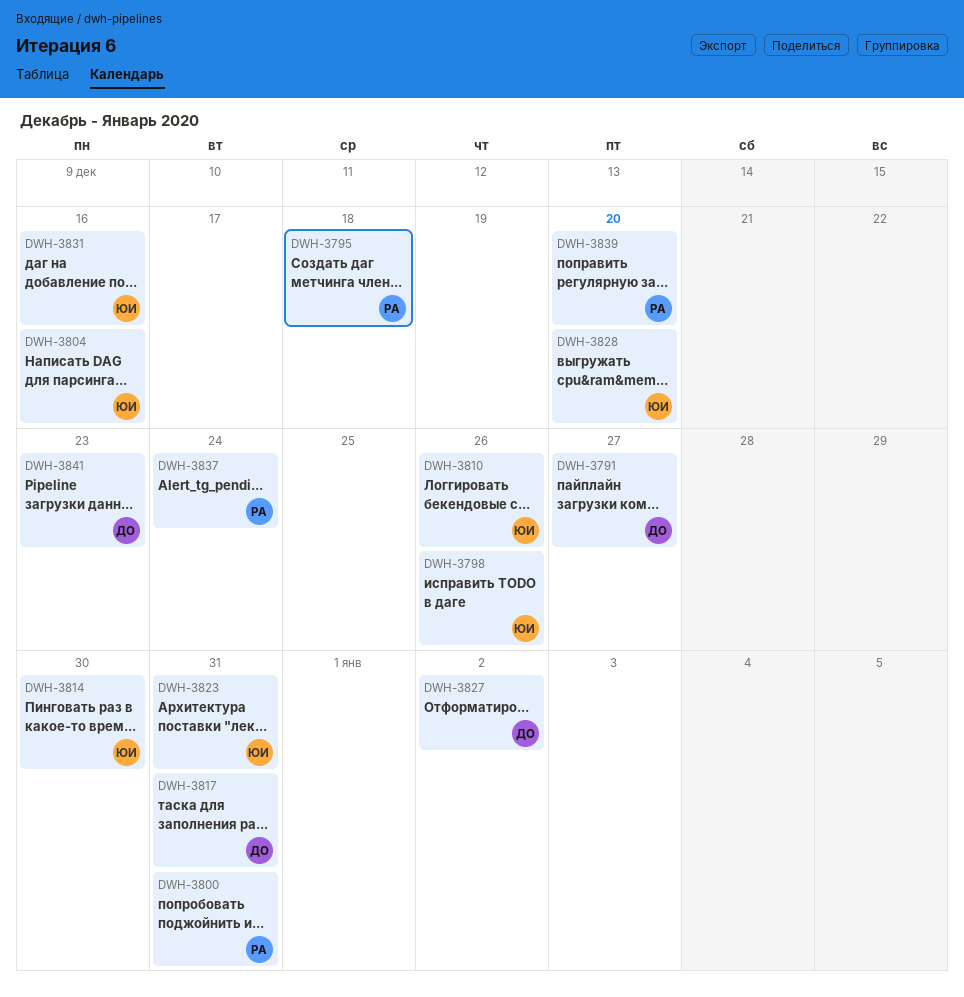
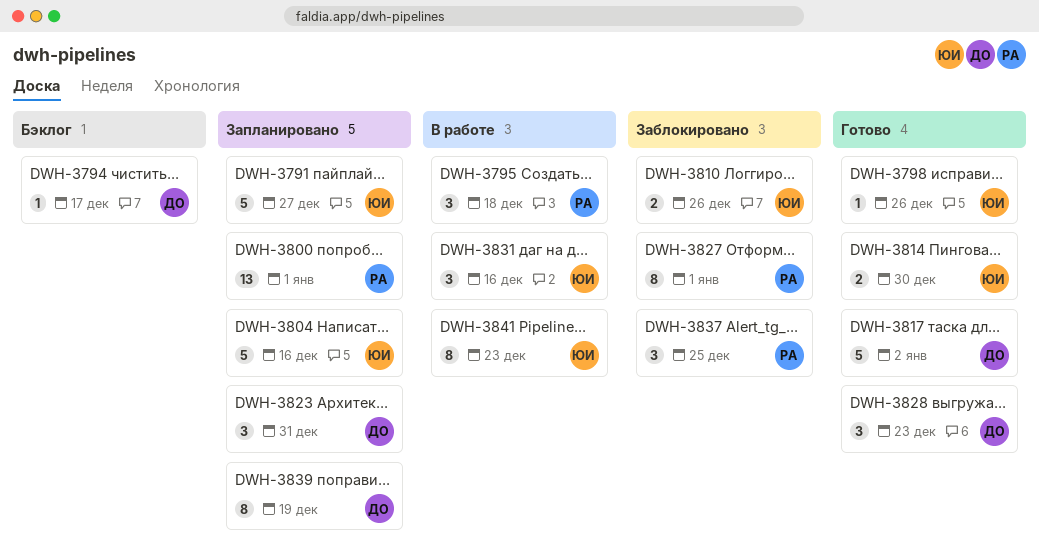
DWH-3791, owner: ДО -> ЮИ
DWH-3794: none -> present
DWH-3800, due: Dec 31 -> Jan 1
DWH-3817, due: Dec 31 -> Jan 2
DWH-3823, owner: ЮИ -> ДО
DWH-3827, owner: ДО -> РА
DWH-3827, due: Jan 2 -> Jan 1
DWH-3828, owner: ЮИ -> ДО
DWH-3828, due: Dec 20 -> Dec 23
DWH-3837, due: Dec 24 -> Dec 25
DWH-3839, owner: РА -> ДО
DWH-3839, due: Dec 20 -> Dec 19
DWH-3841, owner: ДО -> ЮИ

